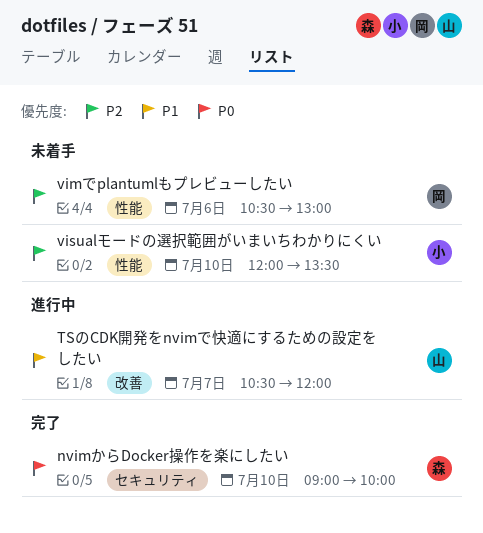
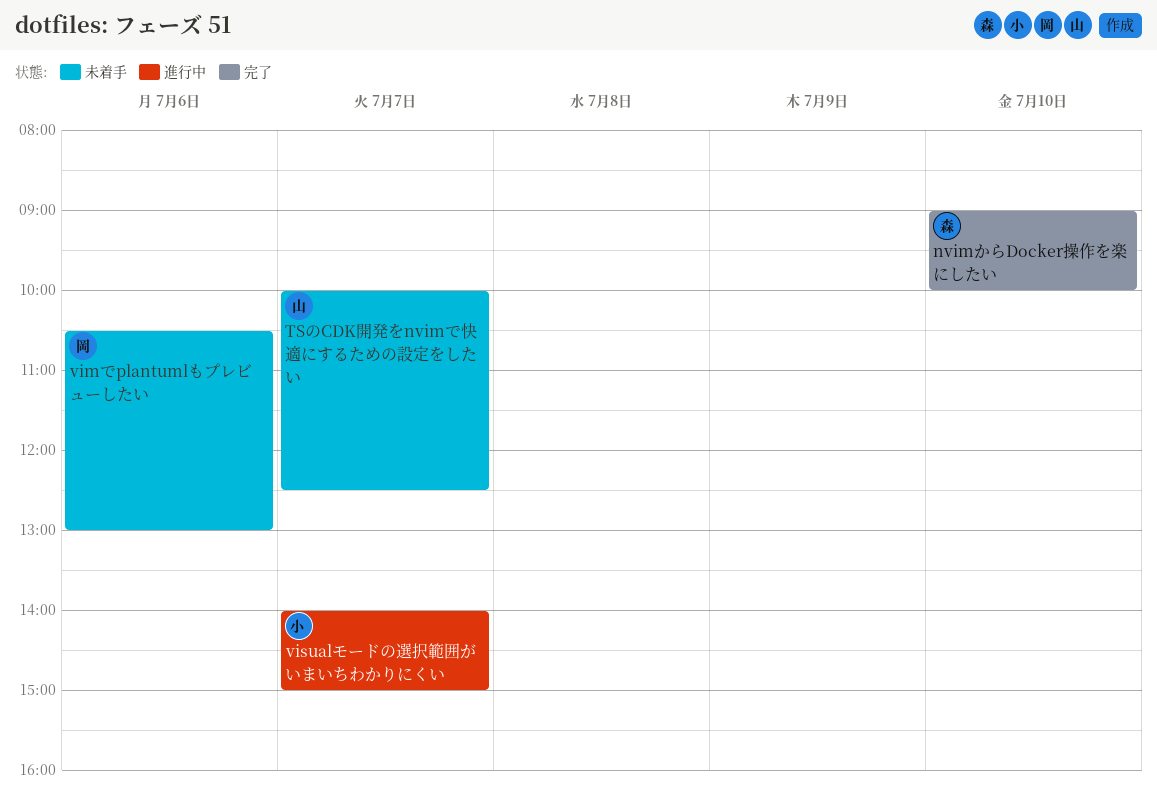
TSのCDK開発をnvimで快適にするための設定をしたい, status: 進行中 -> 未着手
TSのCDK開発をnvimで快適にするための設定をしたい, begins: 10:30 -> 10:00
TSのCDK開発をnvimで快適にするための設定をしたい, ends: 12:00 -> 12:30
visualモードの選択範囲がいまいちわかりにくい, status: 未着手 -> 進行中
visualモードの選択範囲がいまいちわかりにくい, day: Jul 10 -> Jul 7
visualモードの選択範囲がいまいちわかりにくい, begins: 12:00 -> 14:00
visualモードの選択範囲がいまいちわかりにくい, ends: 13:30 -> 15:00

